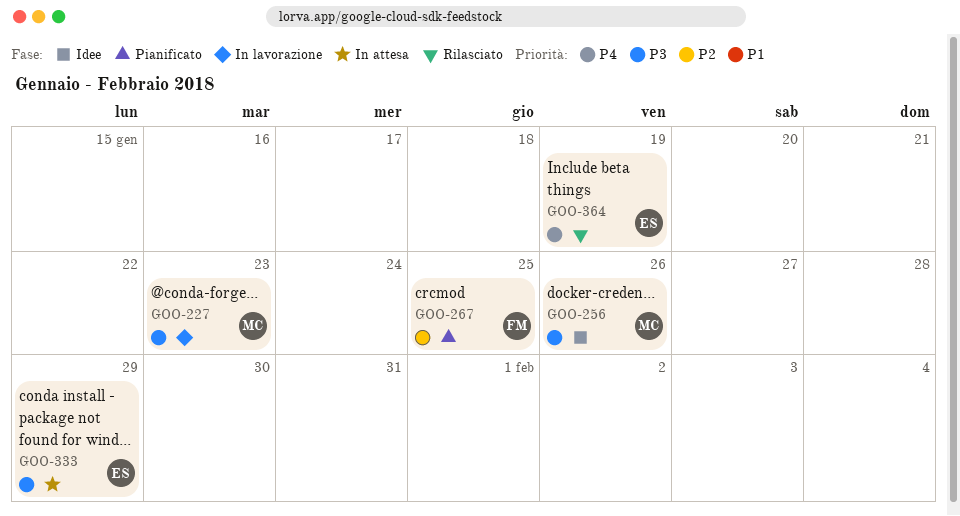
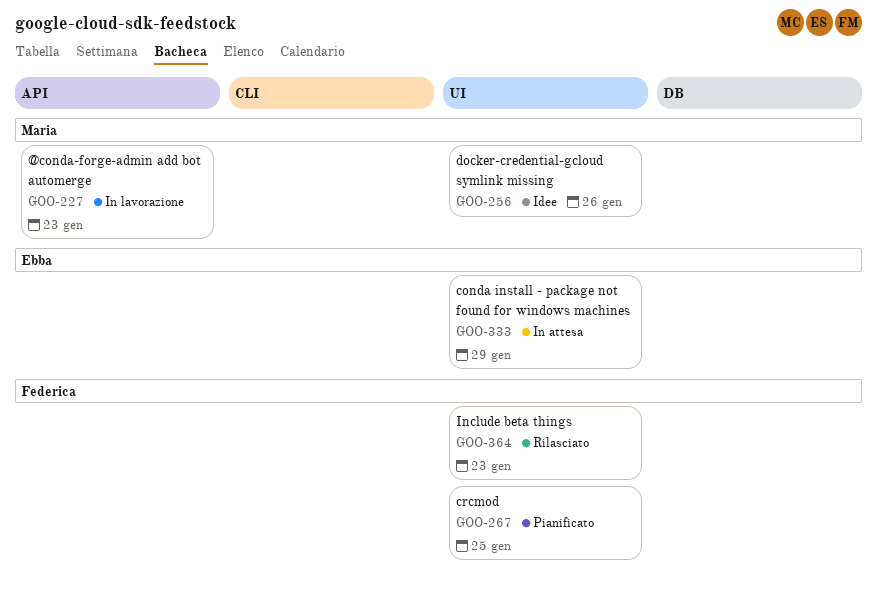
GOO-364, owner: Ebba -> Federica
GOO-364, due: Jan 19 -> Jan 23

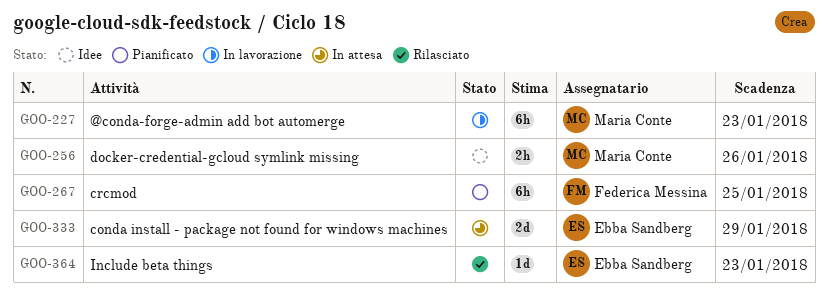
GOO-364, owner: Federica Messina -> Ebba Sandberg

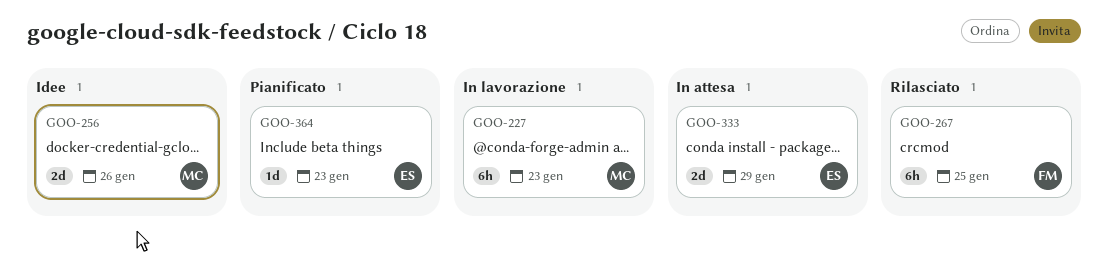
GOO-256, estimate: 2h -> 2d
GOO-267, status: Pianificato -> Rilasciato
GOO-364, status: Rilasciato -> Pianificato

